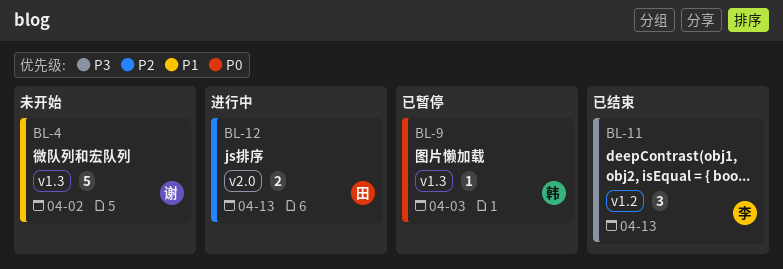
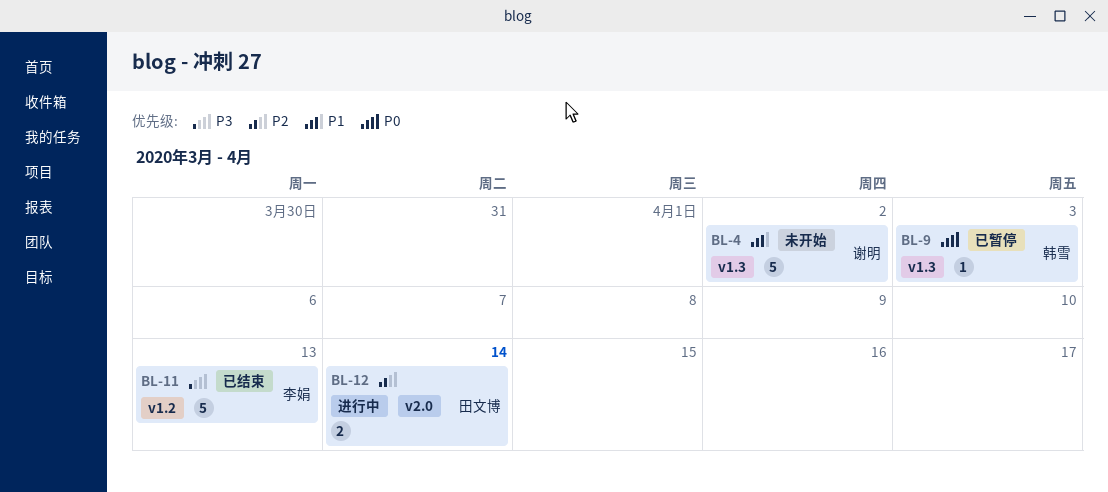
BL-11, estimate: 3 -> 5
BL-12, due: Apr 13 -> Apr 14

